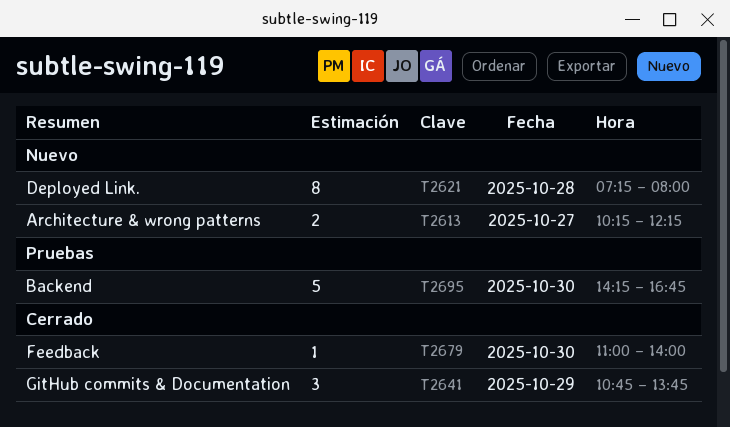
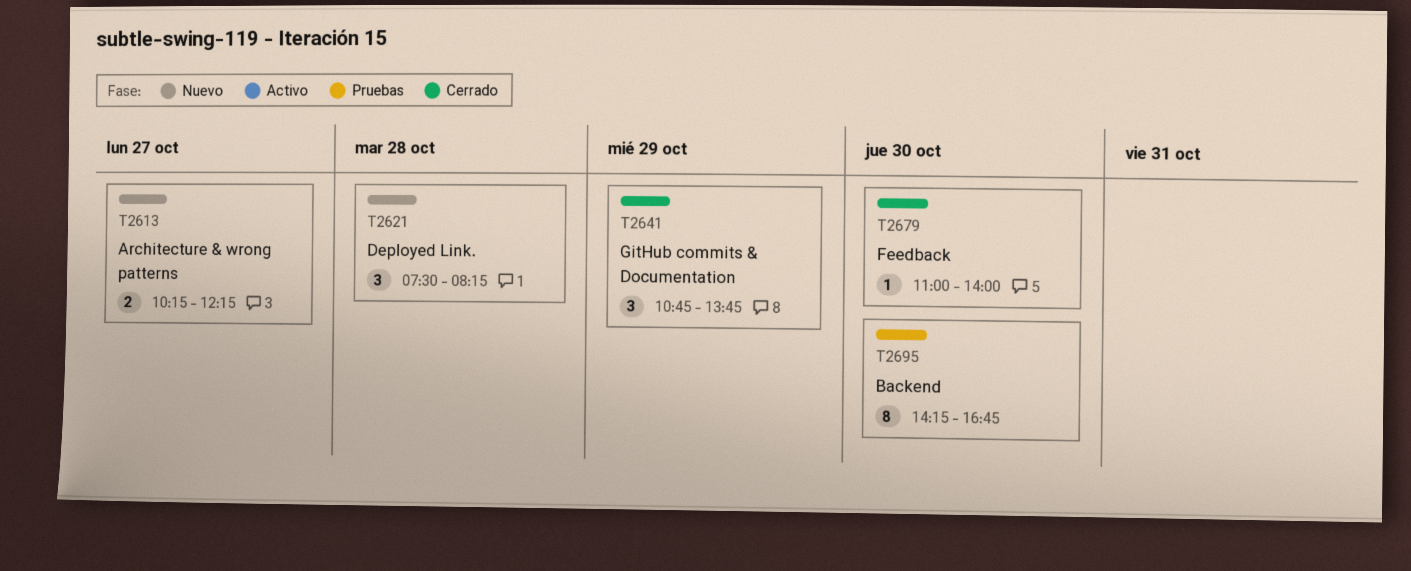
T2621, estimate: 8 -> 3
T2621, begins: 07:15 -> 07:30
T2621, ends: 08:00 -> 08:15
T2695, estimate: 5 -> 8

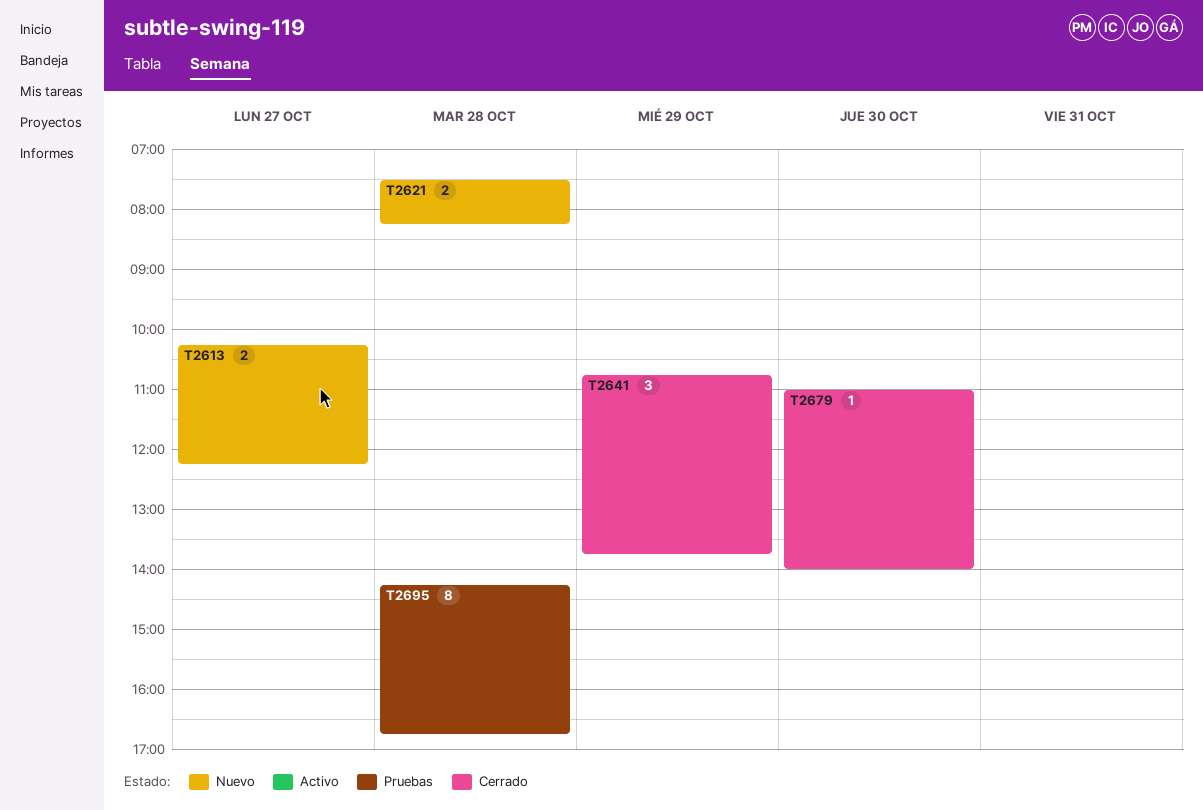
T2621, estimate: 3 -> 2
T2695, day: Oct 30 -> Oct 28

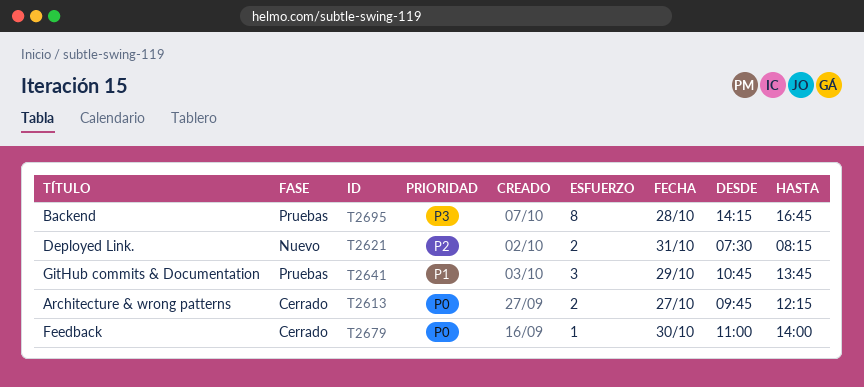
T2613, status: Nuevo -> Cerrado
T2613, begins: 10:15 -> 09:45
T2621, day: Oct 28 -> Oct 31
T2641, status: Cerrado -> Pruebas

